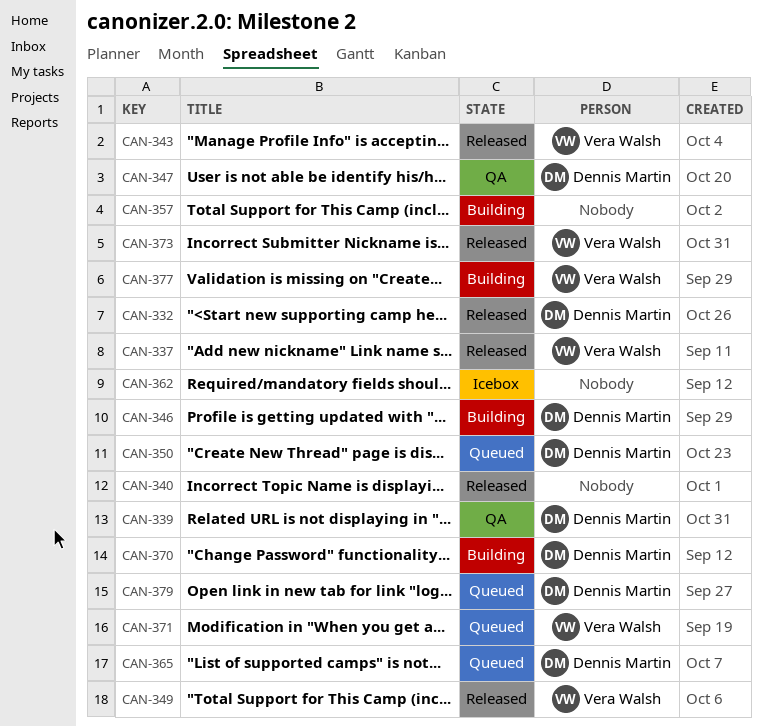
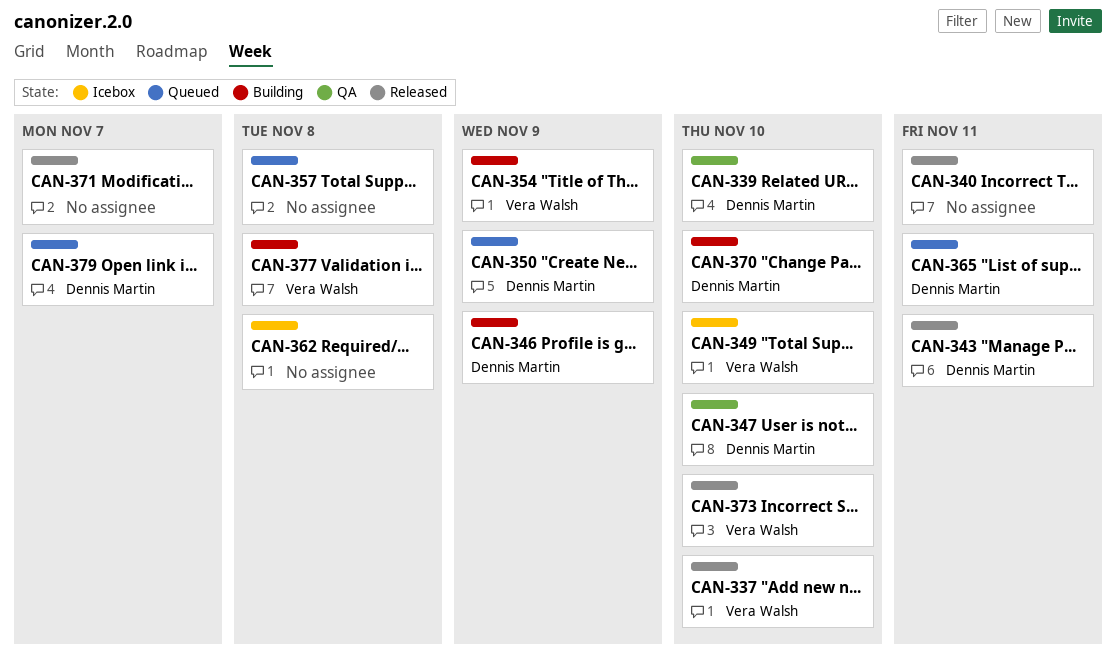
CAN-332: present -> none
CAN-343, owner: Vera Walsh -> Dennis Martin
CAN-349, status: Released -> Icebox
CAN-354: none -> present
CAN-357, status: Building -> Queued
CAN-371, status: Queued -> Released
CAN-371, owner: Vera Walsh -> none

